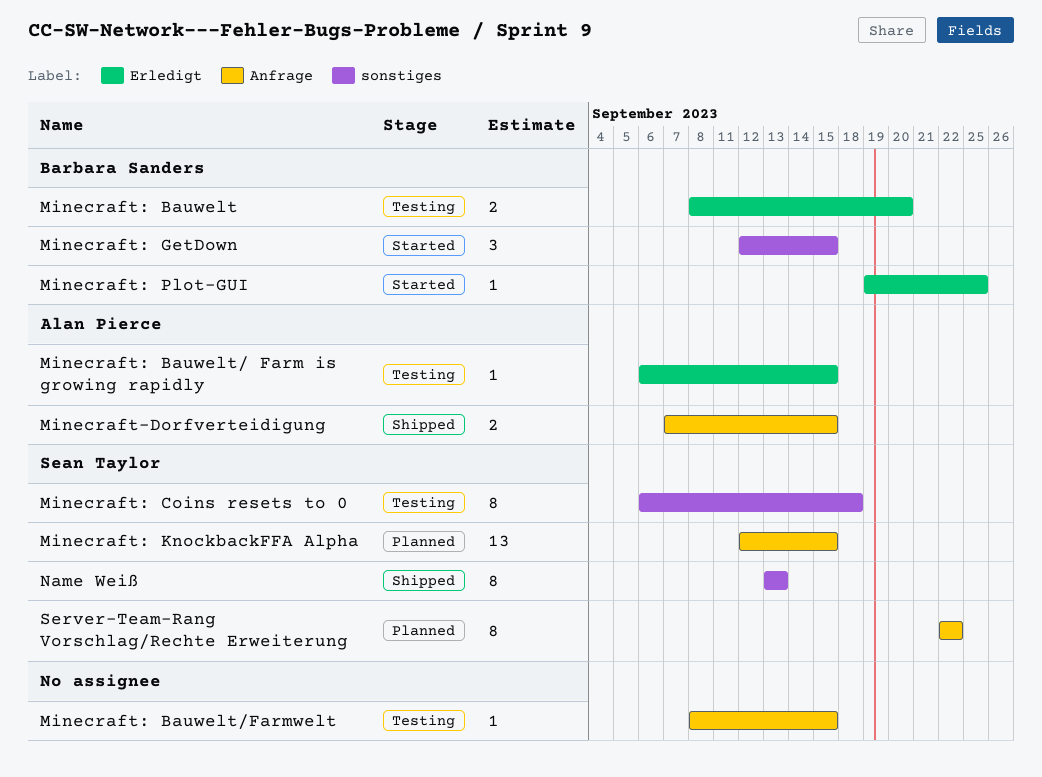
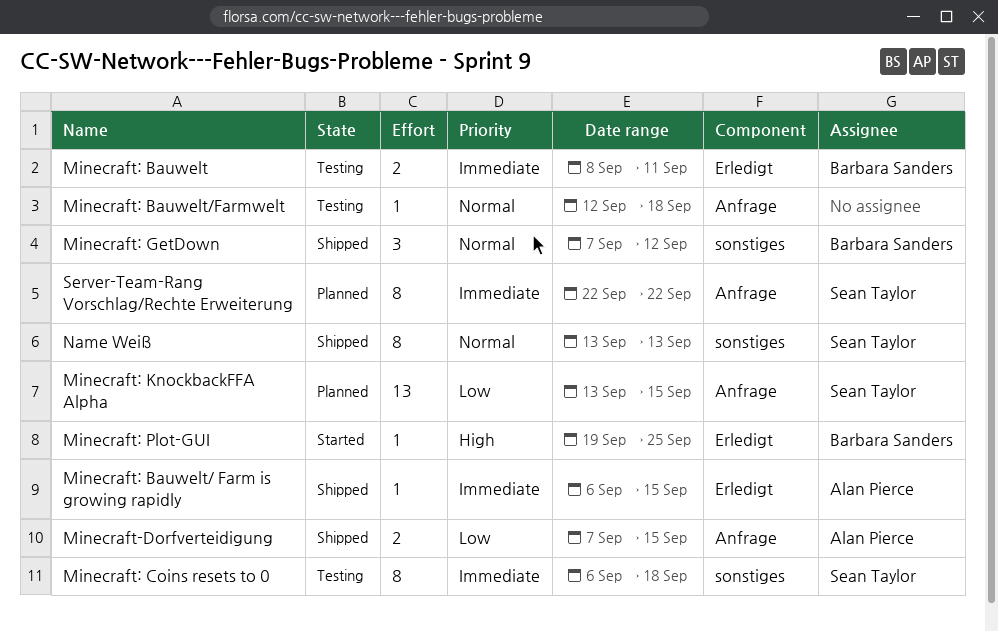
Minecraft: Bauwelt, due: Sep 20 -> Sep 11
Minecraft: Bauwelt/ Farm is growing rapidly, status: Testing -> Shipped
Minecraft: Bauwelt/Farmwelt, start: Sep 8 -> Sep 12
Minecraft: Bauwelt/Farmwelt, due: Sep 15 -> Sep 18
Minecraft: GetDown, status: Started -> Shipped
Minecraft: GetDown, start: Sep 12 -> Sep 7
Minecraft: GetDown, due: Sep 15 -> Sep 12
Minecraft: KnockbackFFA Alpha, start: Sep 12 -> Sep 13

